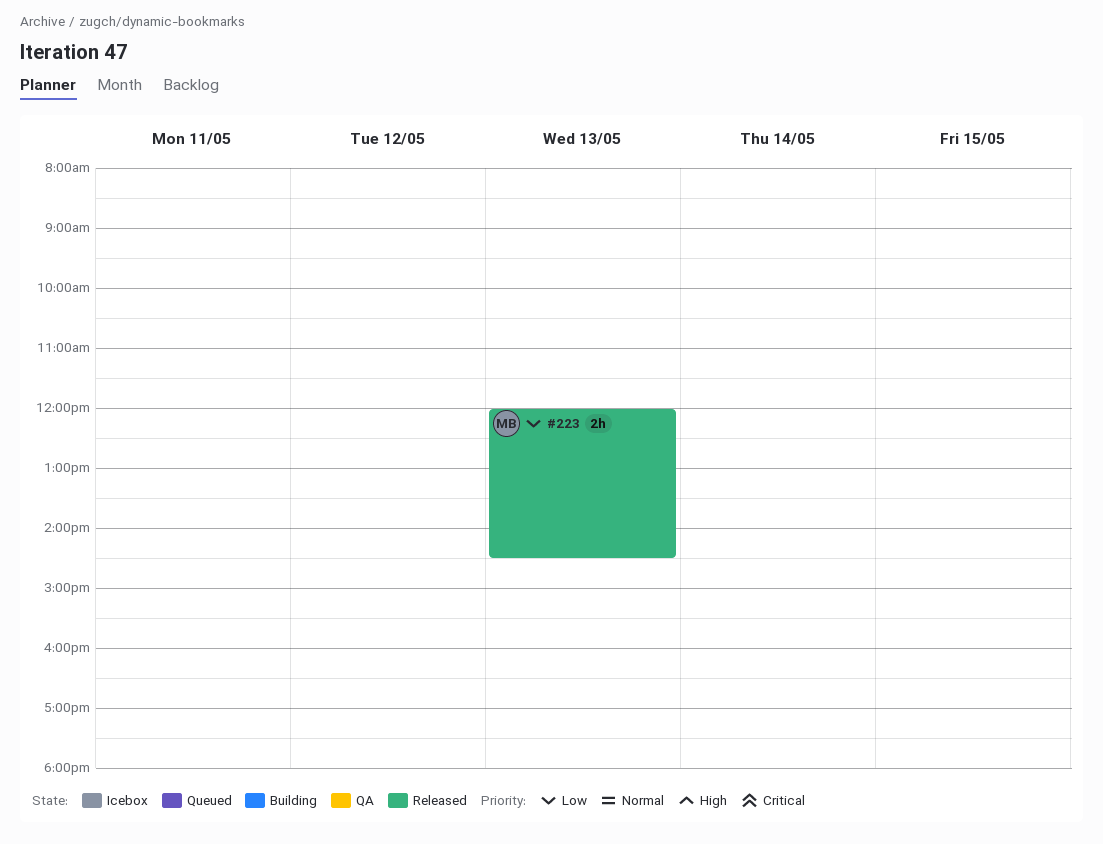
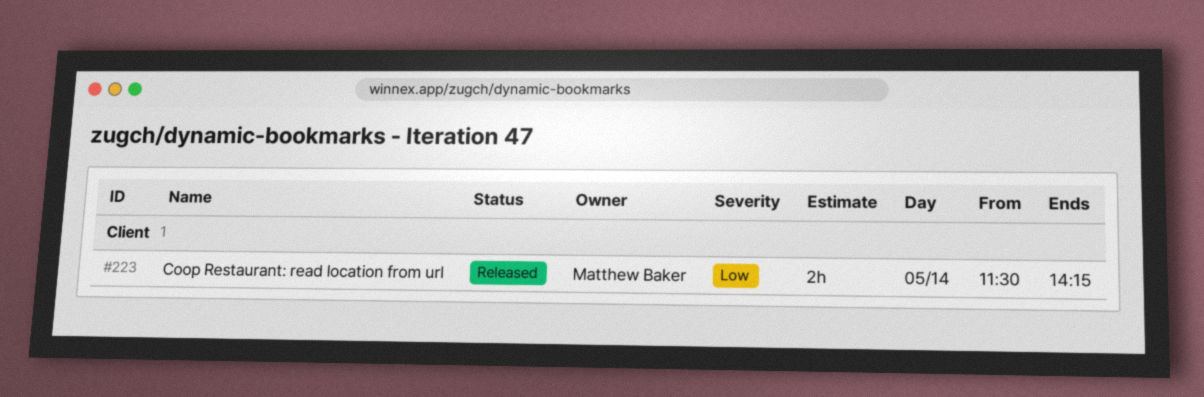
#223, day: May 13 -> May 14
#223, begins: 12:00 -> 11:30
#223, ends: 14:30 -> 14:15

